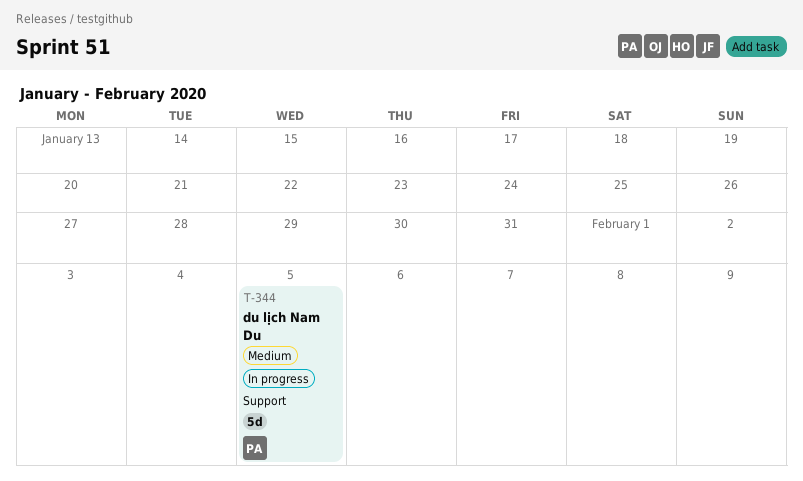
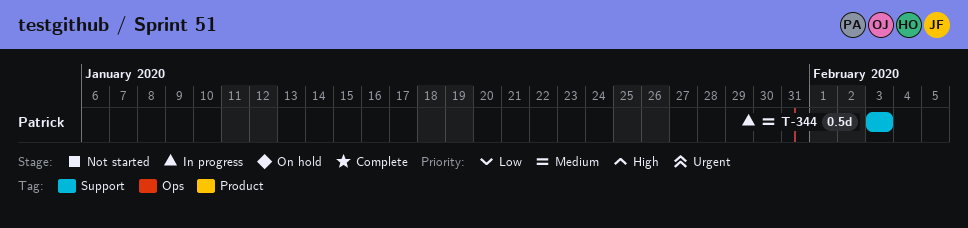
T-344, estimate: 5d -> 0.5d
T-344, due: Feb 5 -> Feb 3

